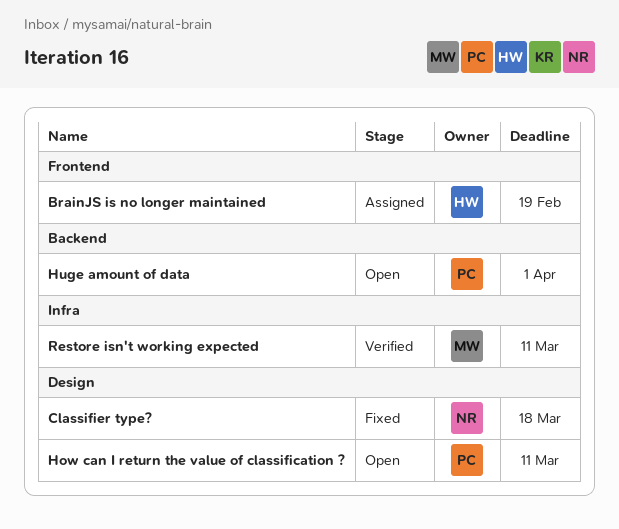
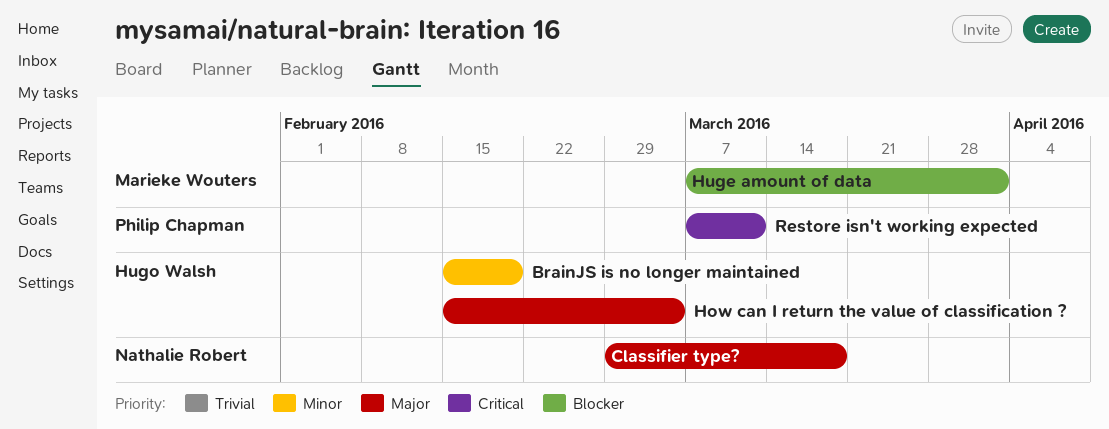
How can I return the value of classification ?, owner: Philip Chapman -> Hugo Walsh
How can I return the value of classification ?, due: Mar 11 -> Mar 4
Huge amount of data, owner: Philip Chapman -> Marieke Wouters
Restore isn't working expected, owner: Marieke Wouters -> Philip Chapman

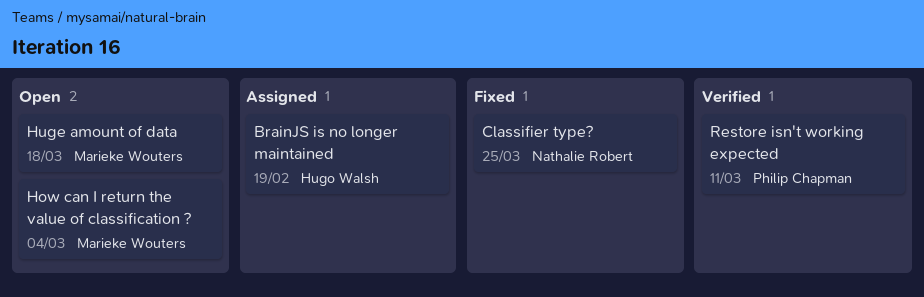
Classifier type?, due: Mar 18 -> Mar 25
How can I return the value of classification ?, owner: Hugo Walsh -> Marieke Wouters
Huge amount of data, due: Apr 1 -> Mar 18

